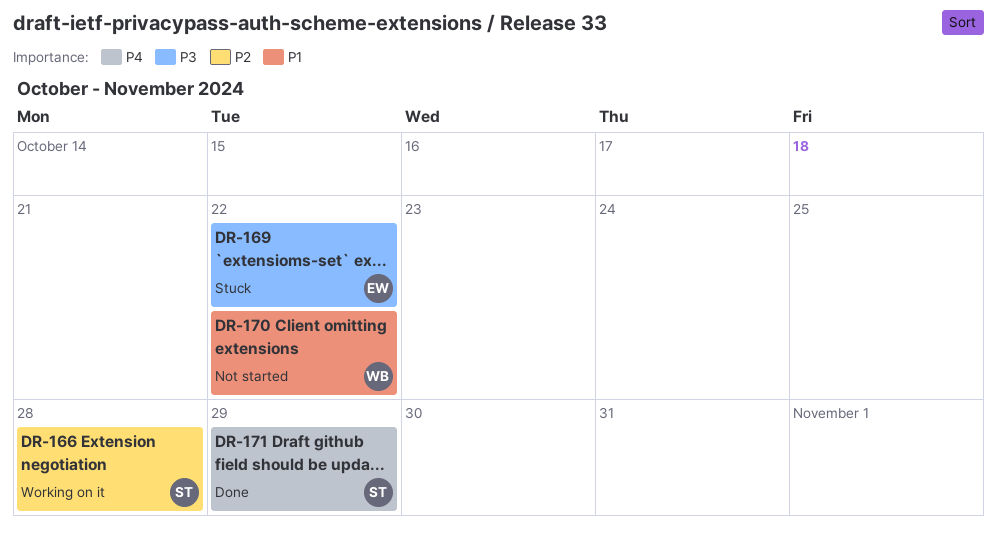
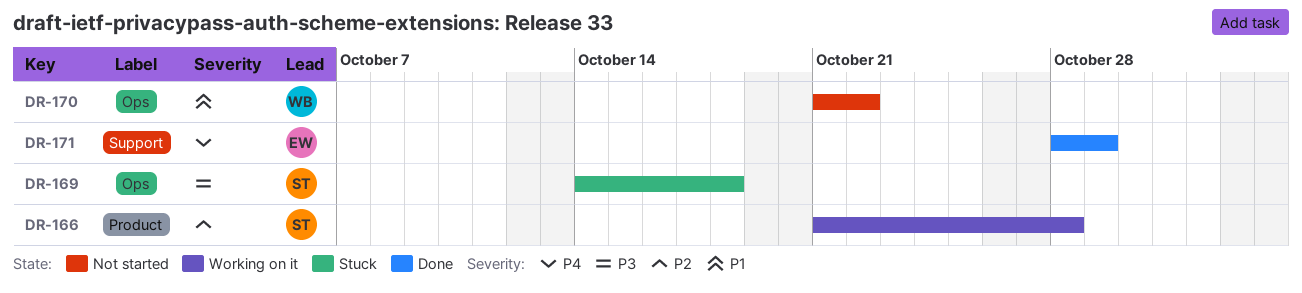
DR-169, owner: EW -> ST
DR-169, due: Oct 22 -> Oct 18
DR-171, owner: ST -> EW

